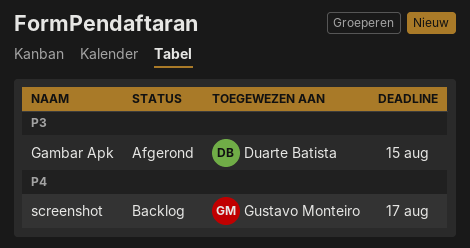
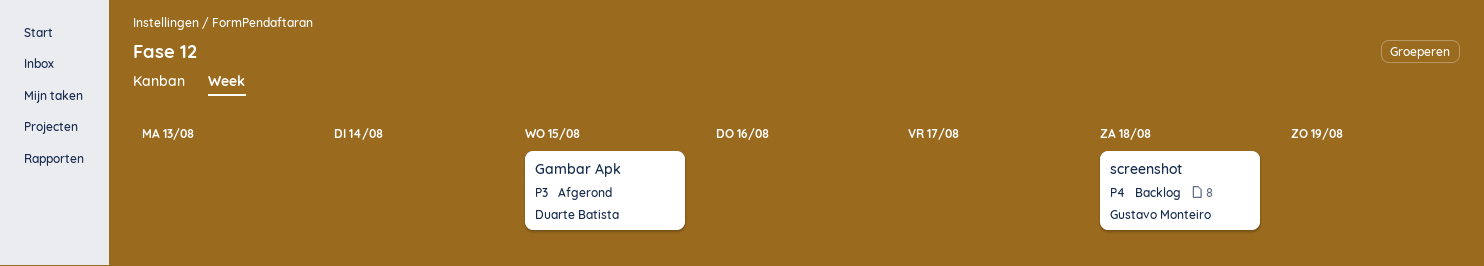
screenshot, due: Aug 17 -> Aug 18

